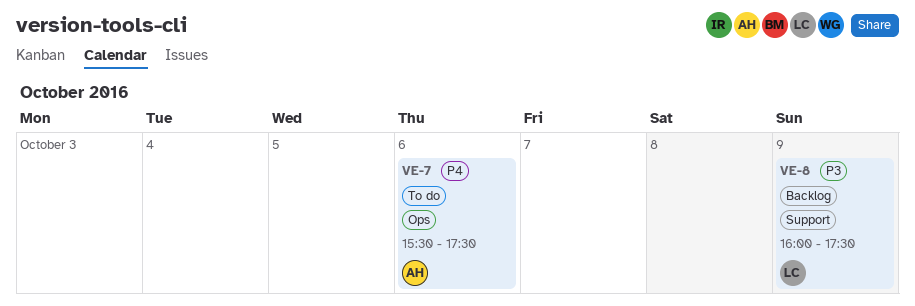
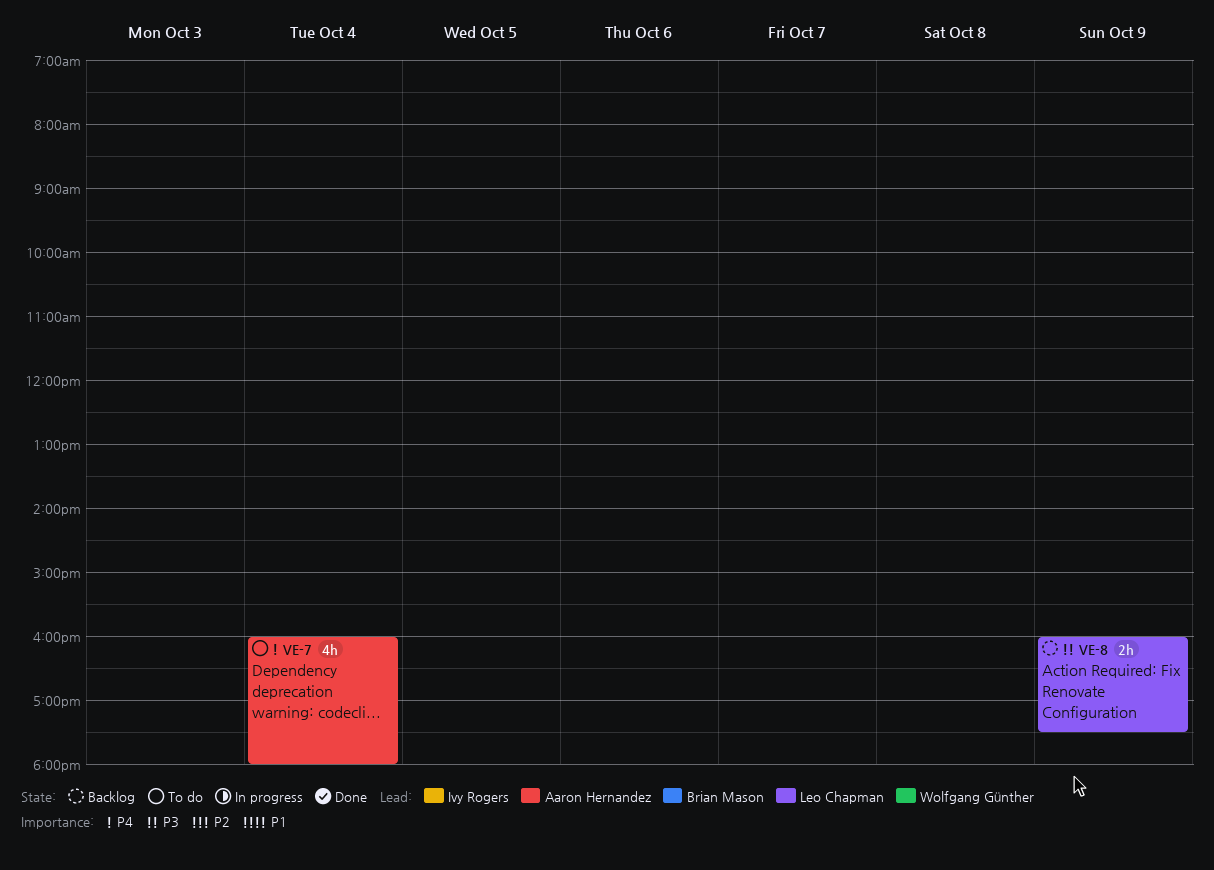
VE-7, day: Oct 6 -> Oct 4
VE-7, begins: 15:30 -> 16:00
VE-7, ends: 17:30 -> 18:00

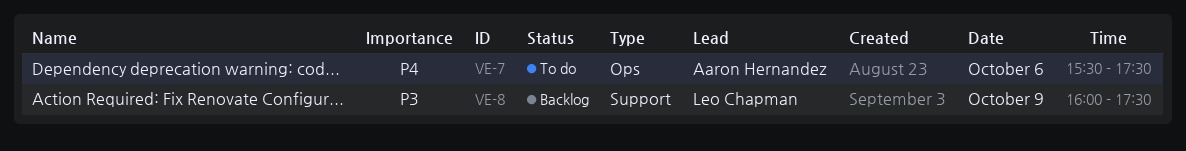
VE-7, day: Oct 4 -> Oct 6
VE-7, begins: 16:00 -> 15:30
VE-7, ends: 18:00 -> 17:30

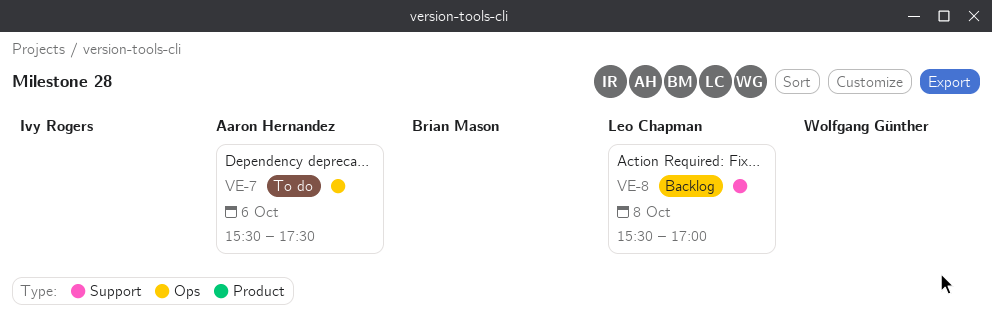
VE-8, day: Oct 9 -> Oct 8
VE-8, begins: 16:00 -> 15:30
VE-8, ends: 17:30 -> 17:00

